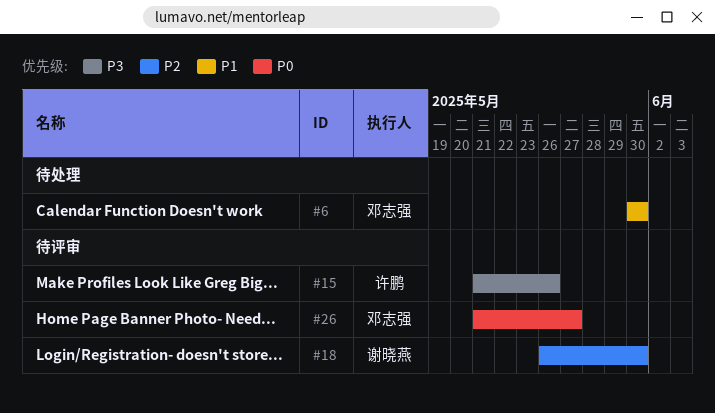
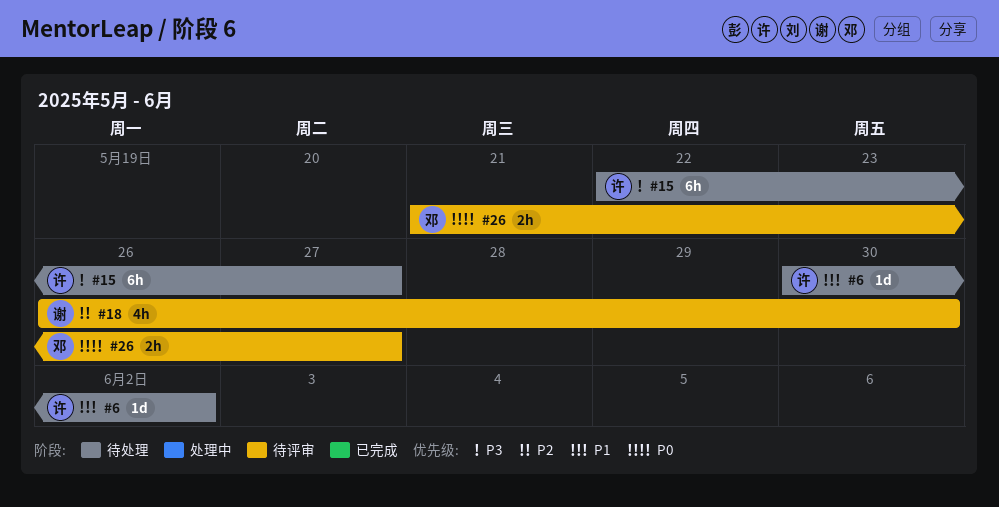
#6, owner: 邓志强 -> 许鹏
#6, due: May 30 -> Jun 2
#15, status: 待评审 -> 待处理
#15, start: May 21 -> May 22
#15, due: May 26 -> May 27

